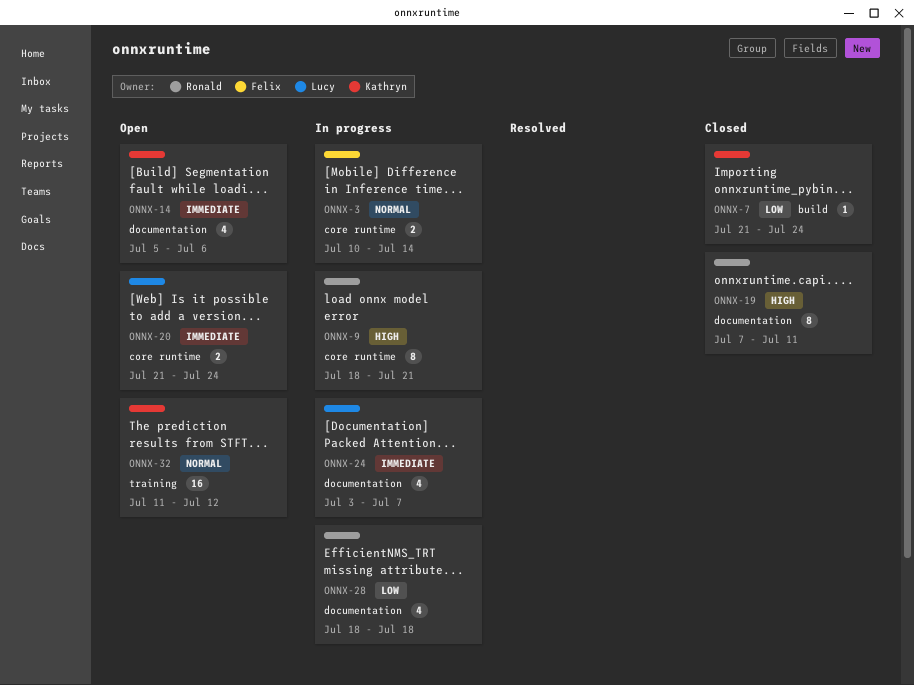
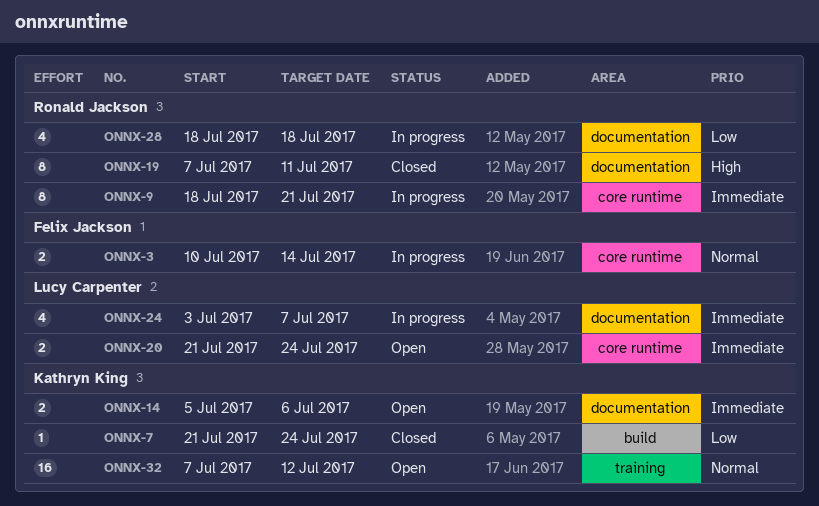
ONNX-9, priority: High -> Immediate
ONNX-14, estimate: 4 -> 2
ONNX-32, start: Jul 11 -> Jul 7

